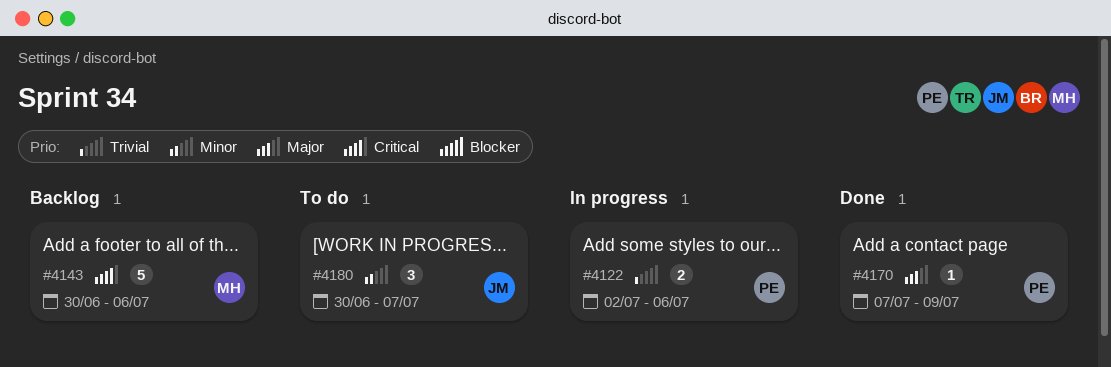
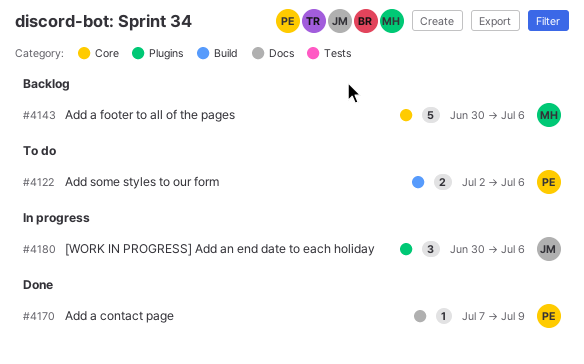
#4122, status: In progress -> To do
#4180, status: To do -> In progress
#4180, due: Jul 7 -> Jul 6

